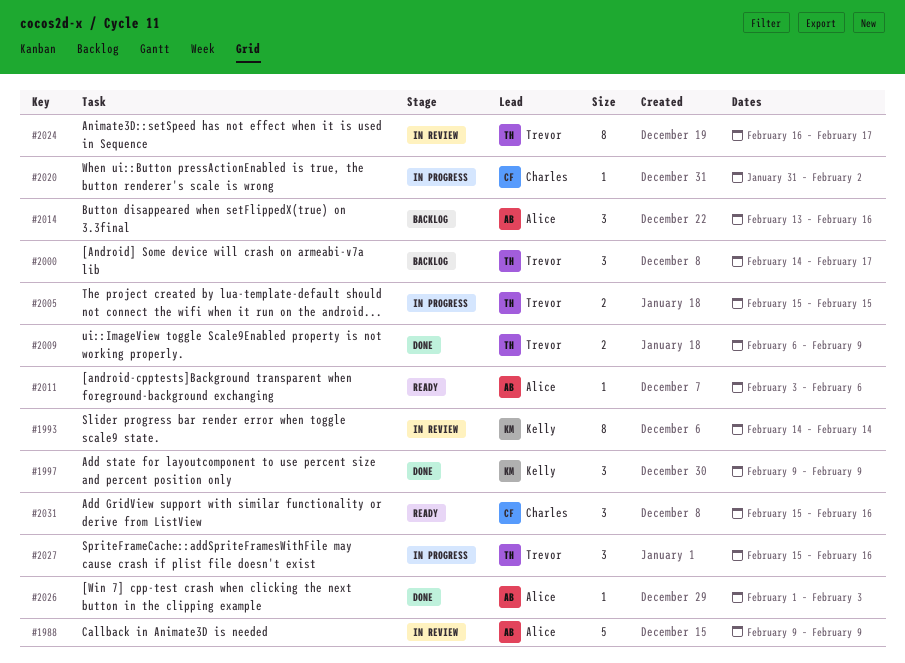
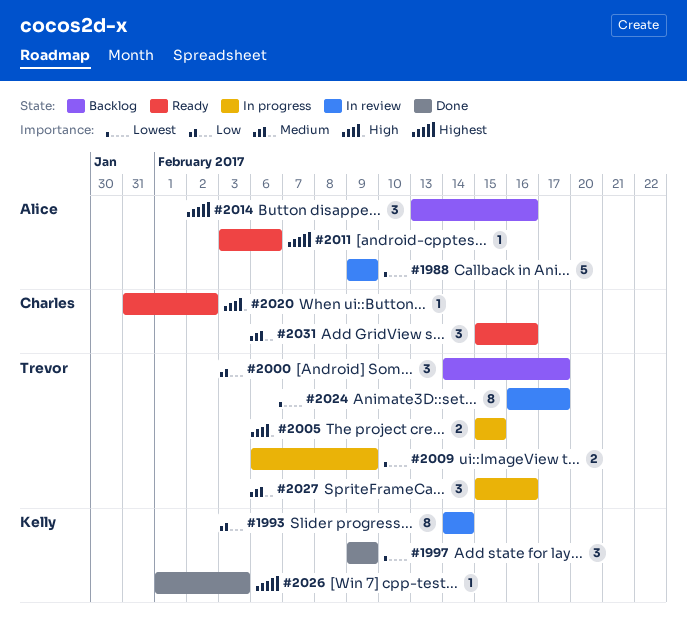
#2009, status: Done -> In progress
#2020, status: In progress -> Ready
#2026, owner: Alice -> Kelly

